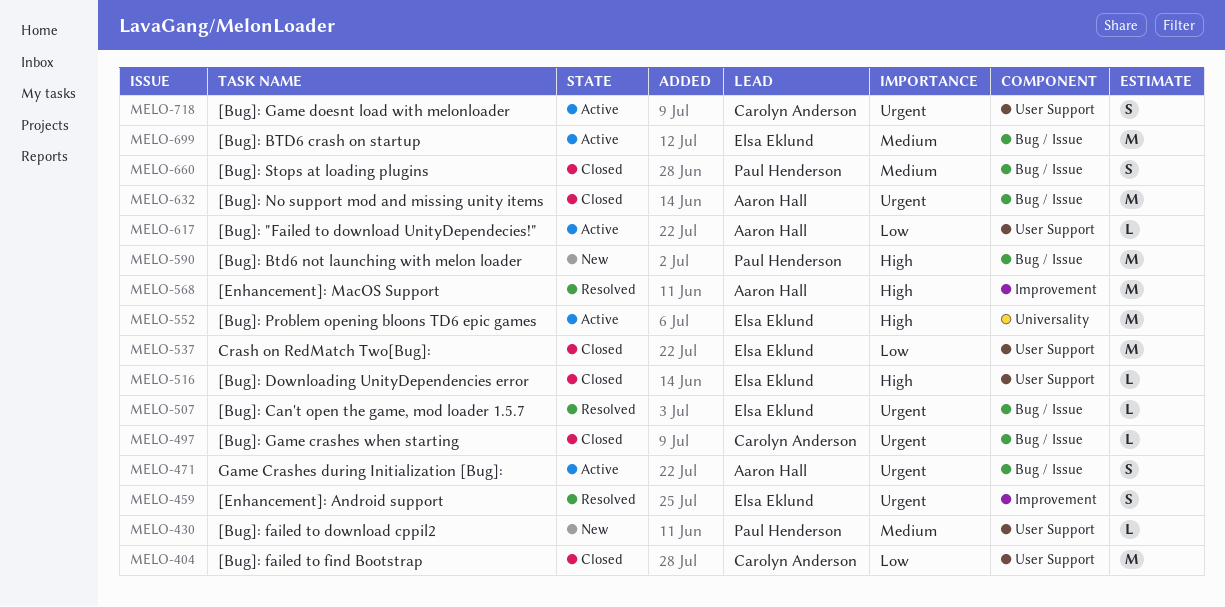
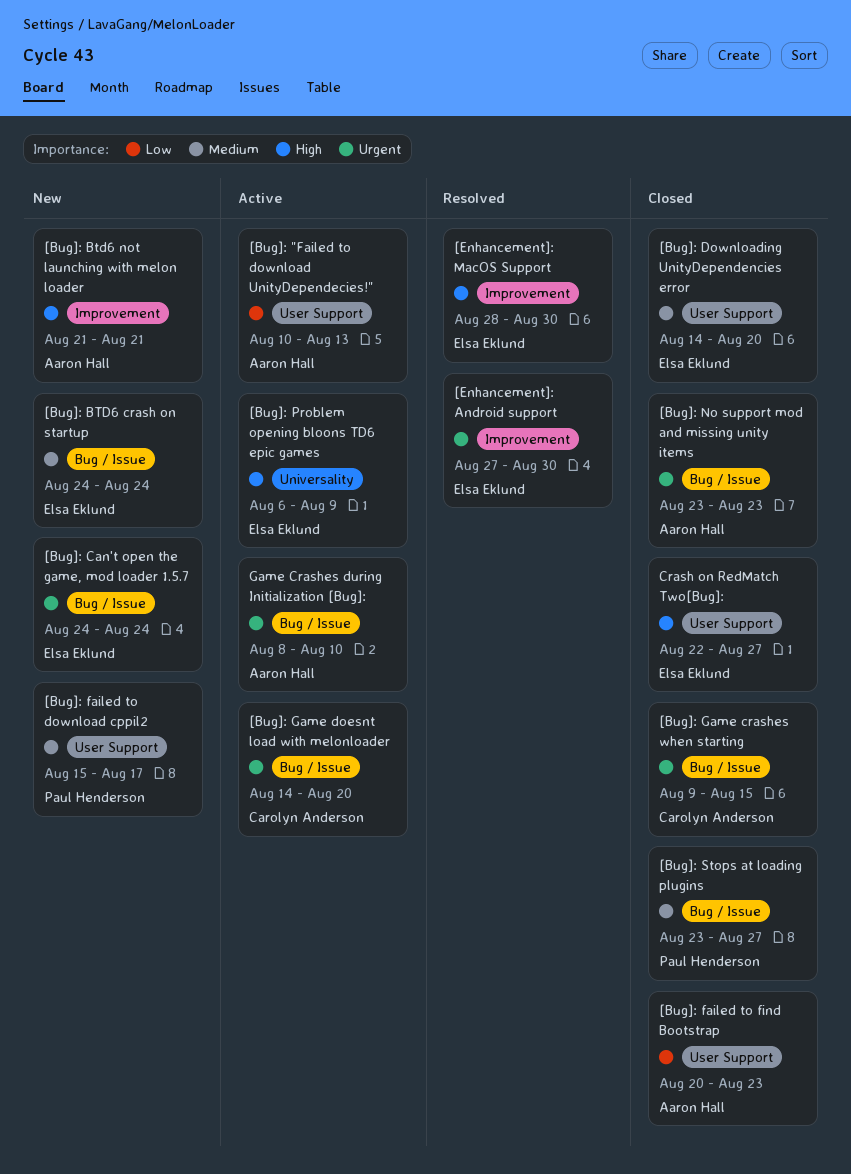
[Bug]: BTD6 crash on startup, status: Active -> New
[Bug]: Btd6 not launching with melon loader, owner: Paul Henderson -> Aaron Hall
[Bug]: Btd6 not launching with melon loader, label: Bug / Issue -> Improvement
[Bug]: Can't open the game, mod loader 1.5.7, status: Resolved -> New
[Bug]: Downloading UnityDependencies error, priority: High -> Medium
[Bug]: failed to find Bootstrap, owner: Carolyn Anderson -> Aaron Hall
[Bug]: Game doesnt load with melonloader, label: User Support -> Bug / Issue
[Enhancement]: MacOS Support, owner: Aaron Hall -> Elsa Eklund
Crash on RedMatch Two[Bug]:, priority: Low -> High

